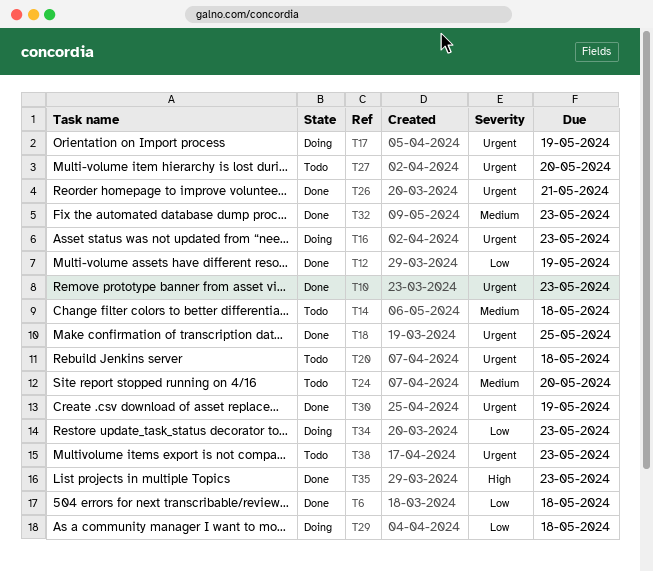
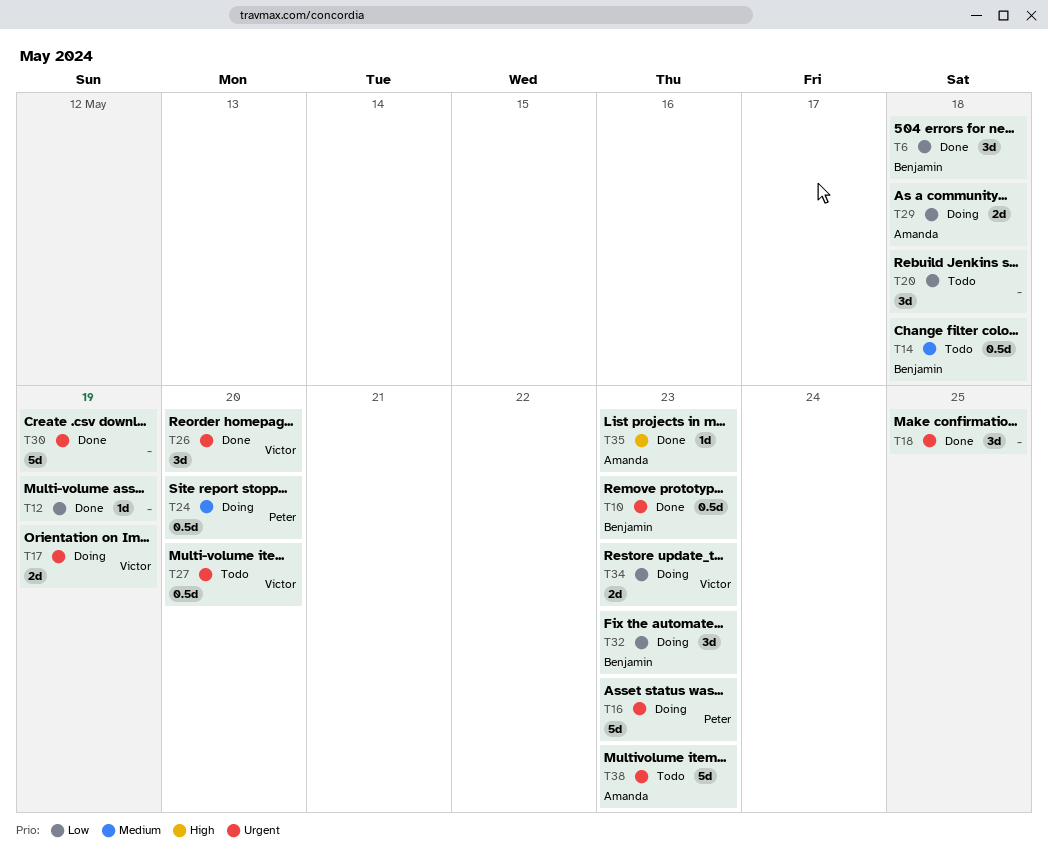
T20, priority: Urgent -> Low
T24, status: Todo -> Doing
T26, due: May 21 -> May 20
T32, status: Done -> Doing
T32, priority: Medium -> Low

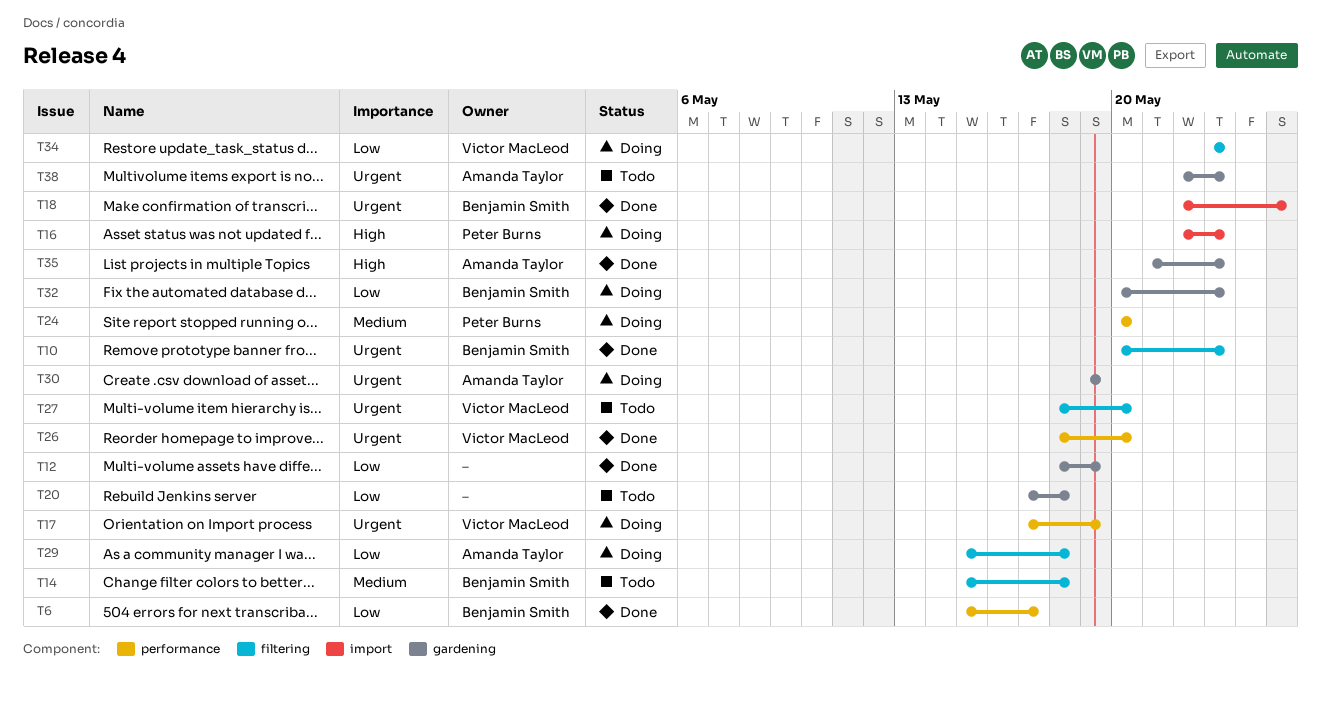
T6, due: May 18 -> May 17
T16, priority: Urgent -> High
T18, owner: none -> Benjamin Smith
T30, status: Done -> Doing
T30, owner: none -> Amanda Taylor

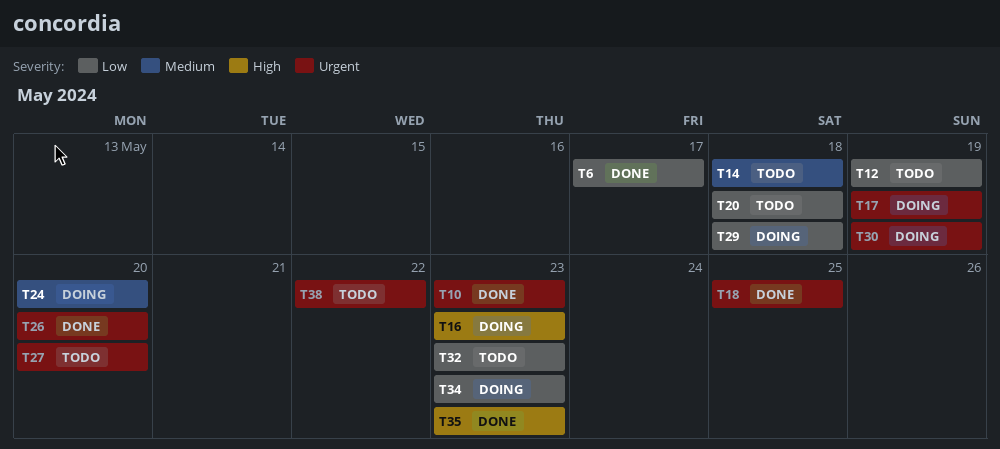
T12, status: Done -> Todo
T32, status: Doing -> Todo
T38, due: May 23 -> May 22

